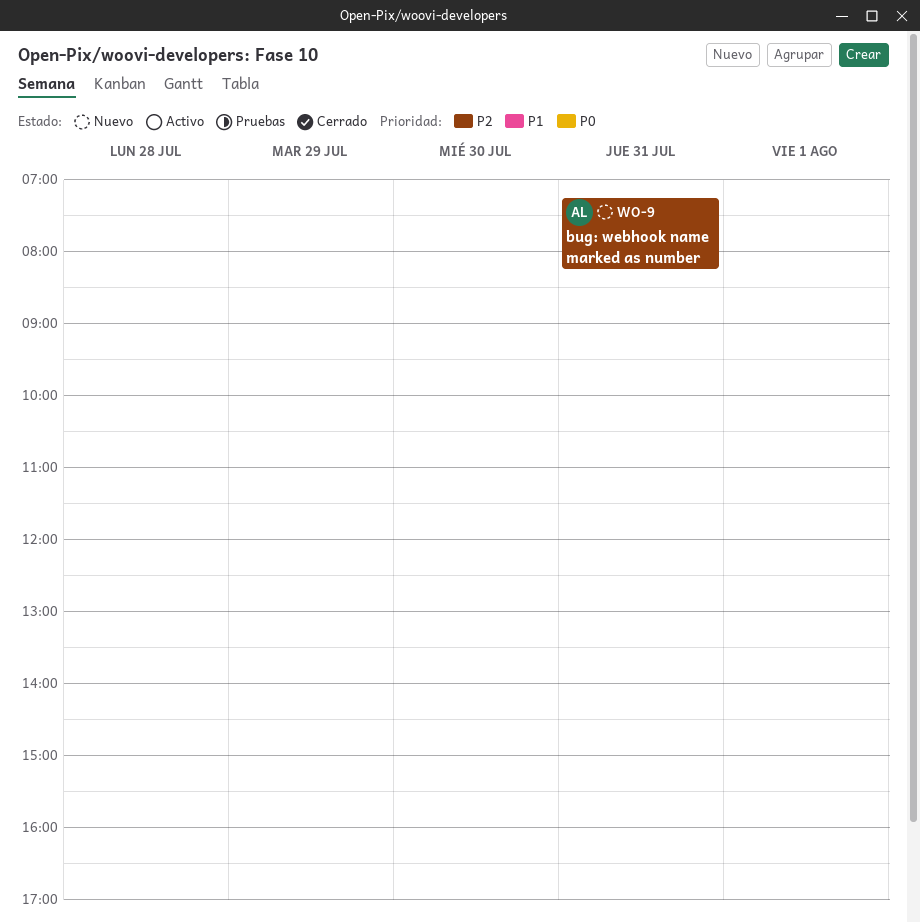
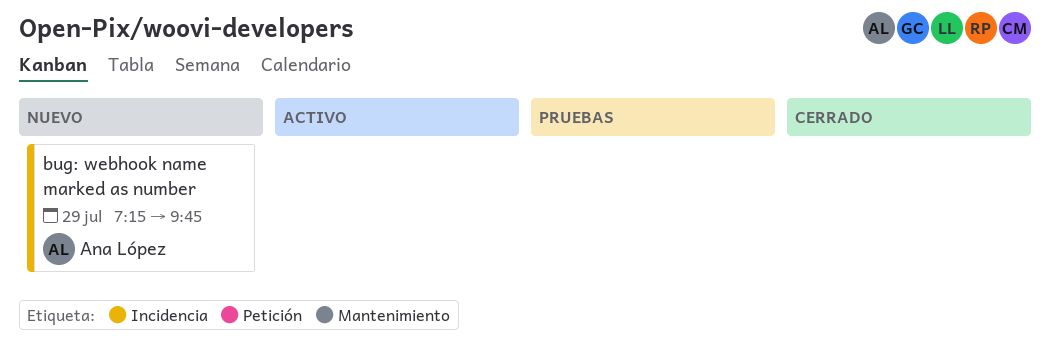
bug: webhook name marked as number, day: Jul 31 -> Jul 29
bug: webhook name marked as number, ends: 08:15 -> 09:45

